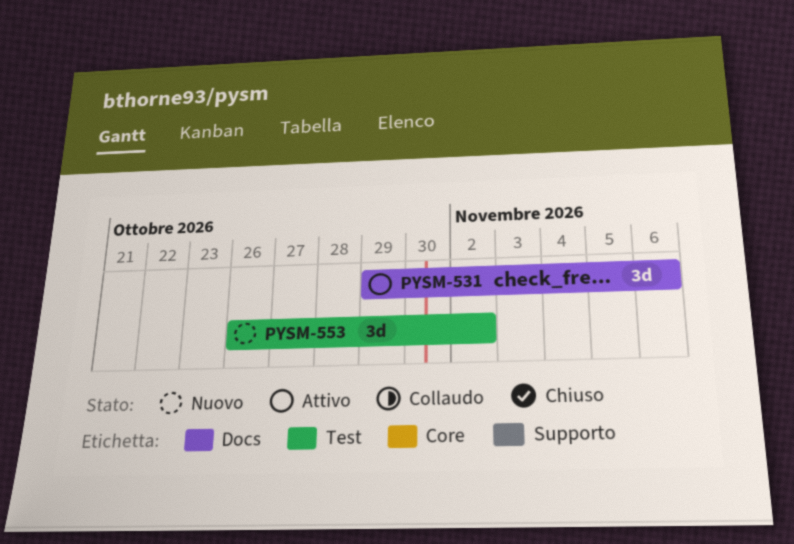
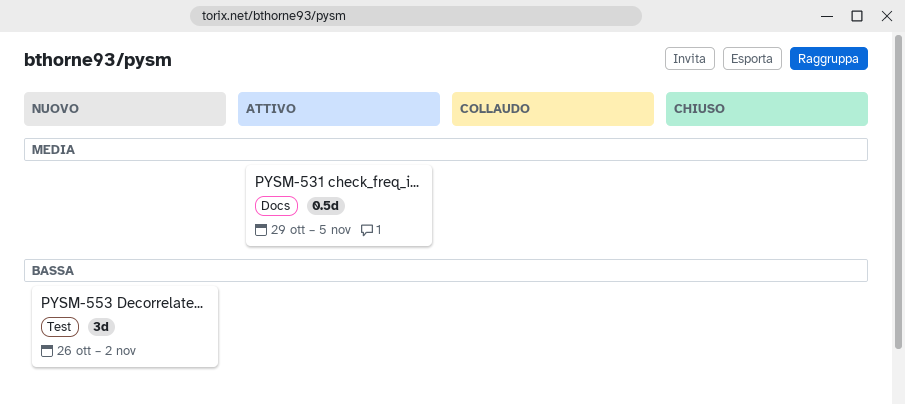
PYSM-531, estimate: 3d -> 0.5d
PYSM-531, due: Nov 6 -> Nov 5

